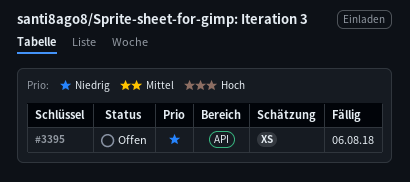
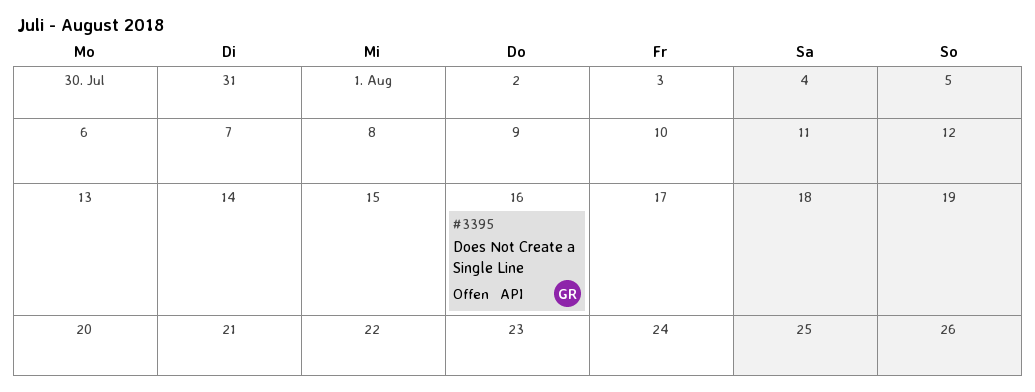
#3395, due: Aug 6 -> Aug 16

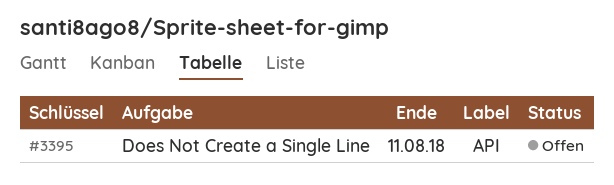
#3395, due: Aug 16 -> Aug 11

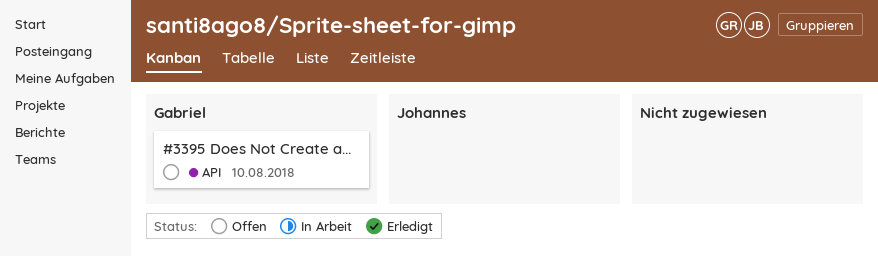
#3395, due: Aug 11 -> Aug 10

